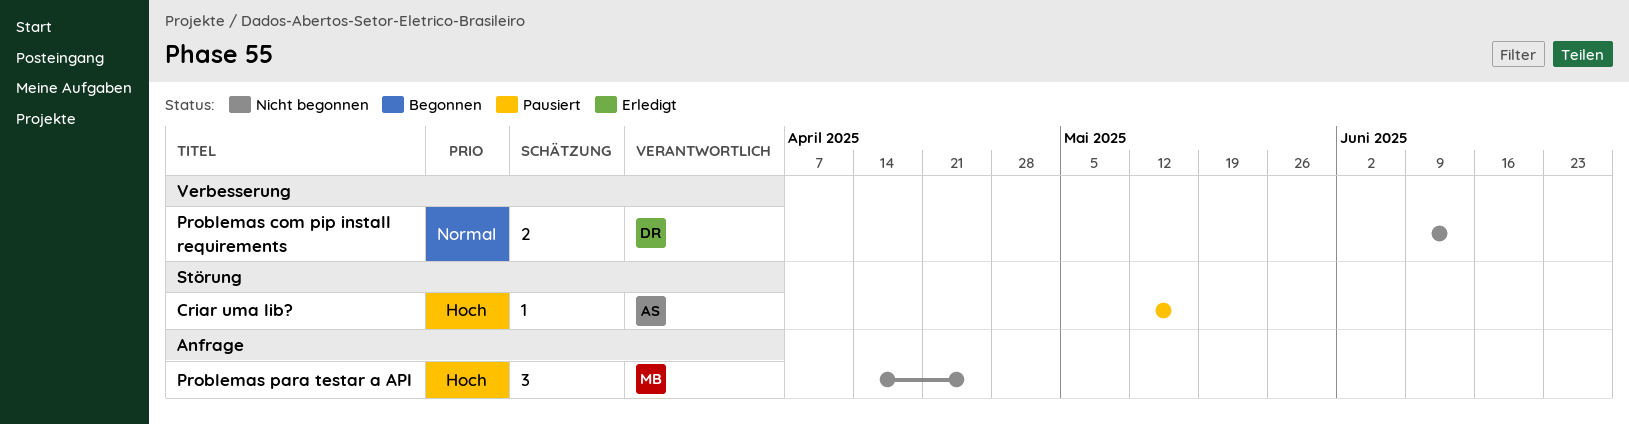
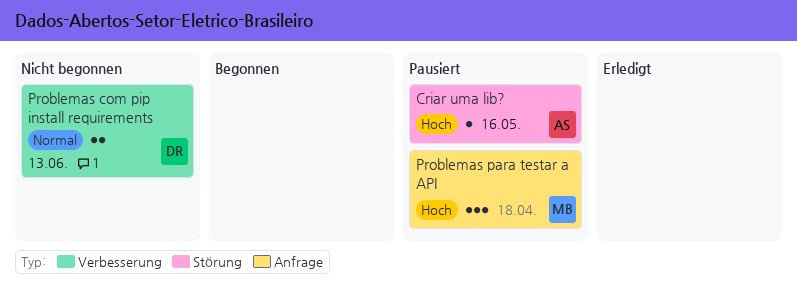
Problemas para testar a API, status: Nicht begonnen -> Pausiert
Problemas para testar a API, due: Apr 25 -> Apr 18

